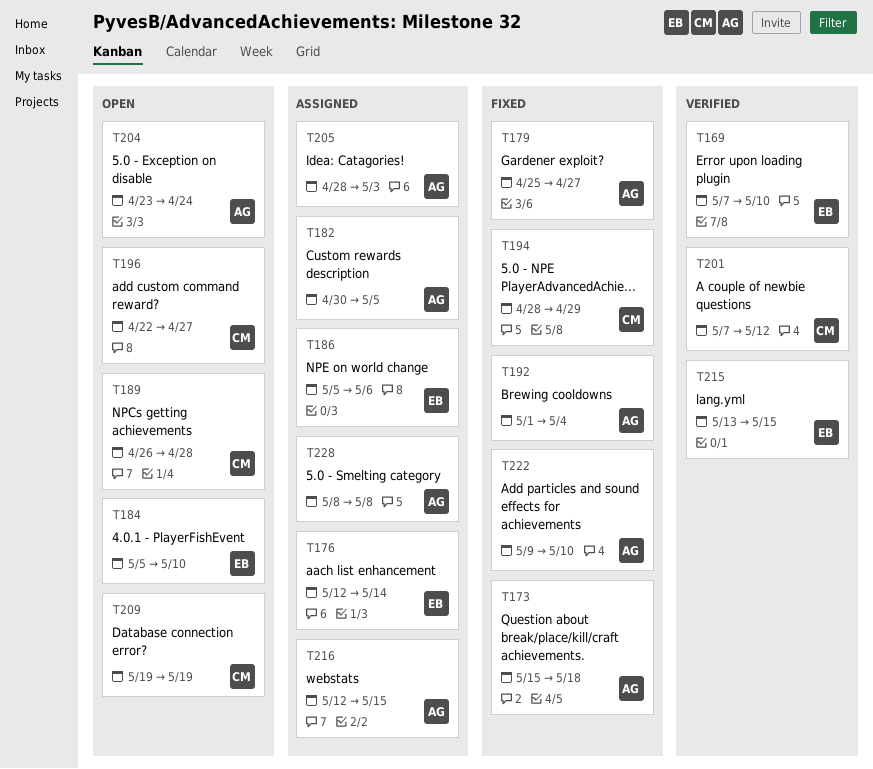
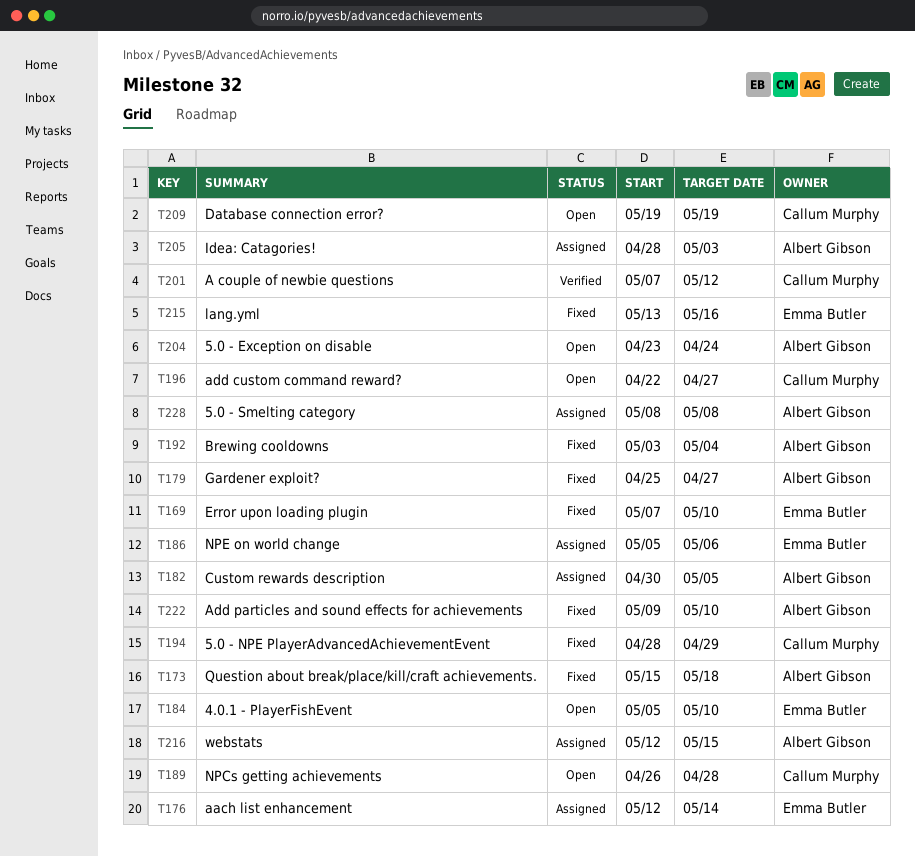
T169, status: Verified -> Fixed
T192, start: May 1 -> May 3
T215, status: Verified -> Fixed
T215, due: May 15 -> May 16

